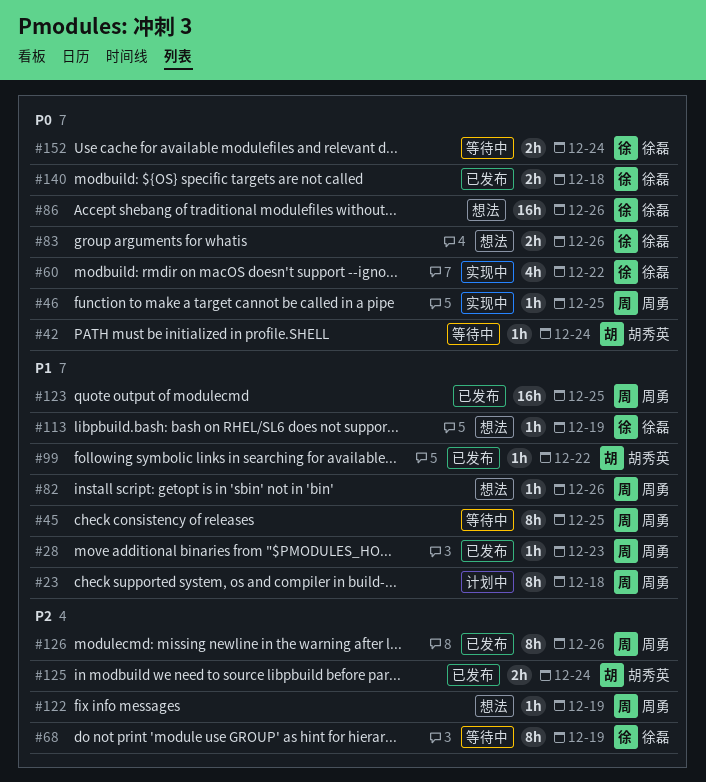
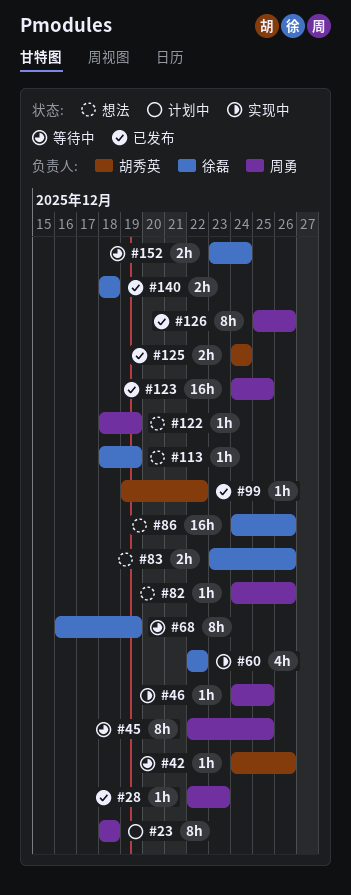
#42, due: Dec 24 -> Dec 26

